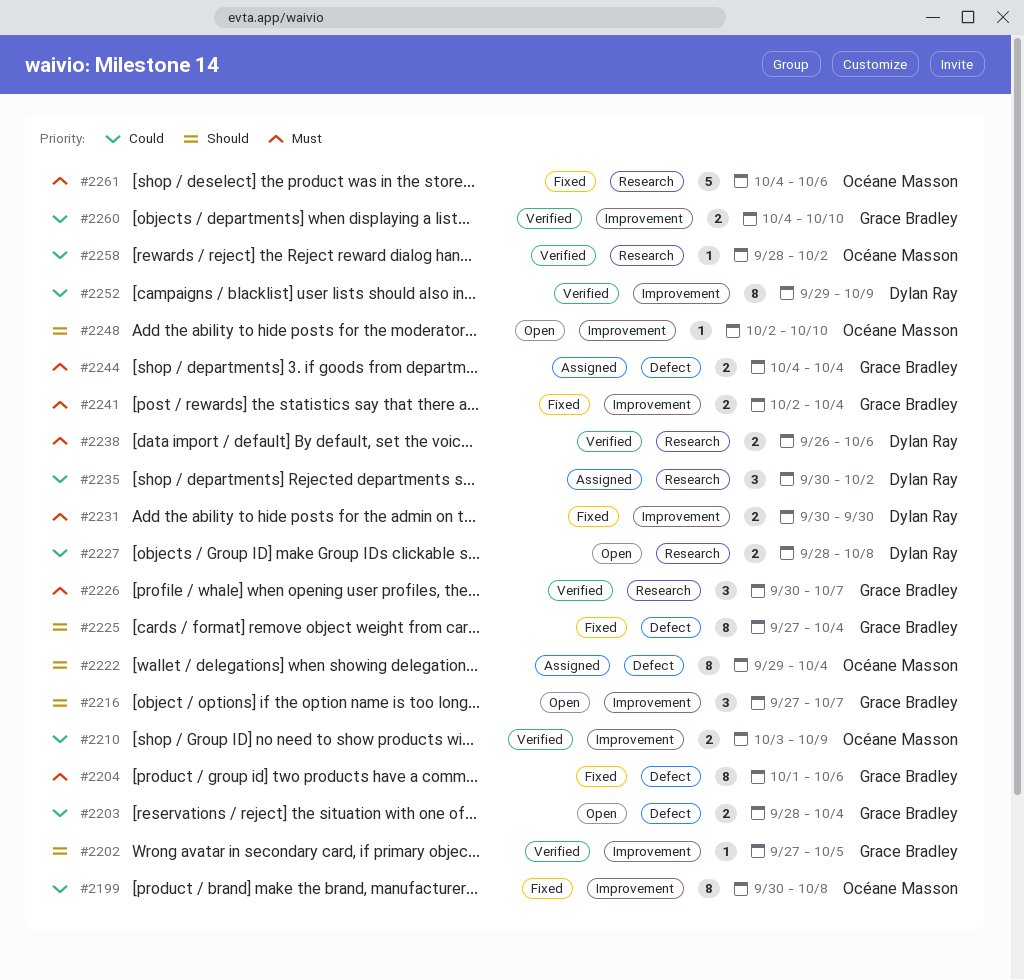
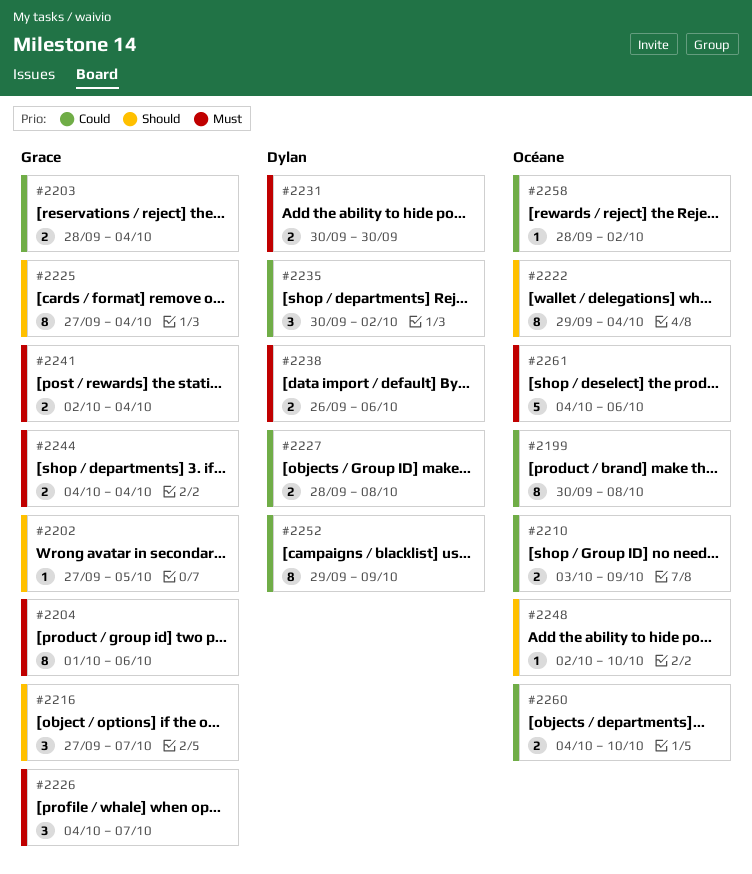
#2226, start: Sep 30 -> Oct 4
#2260, owner: Grace Bradley -> Océane Masson

